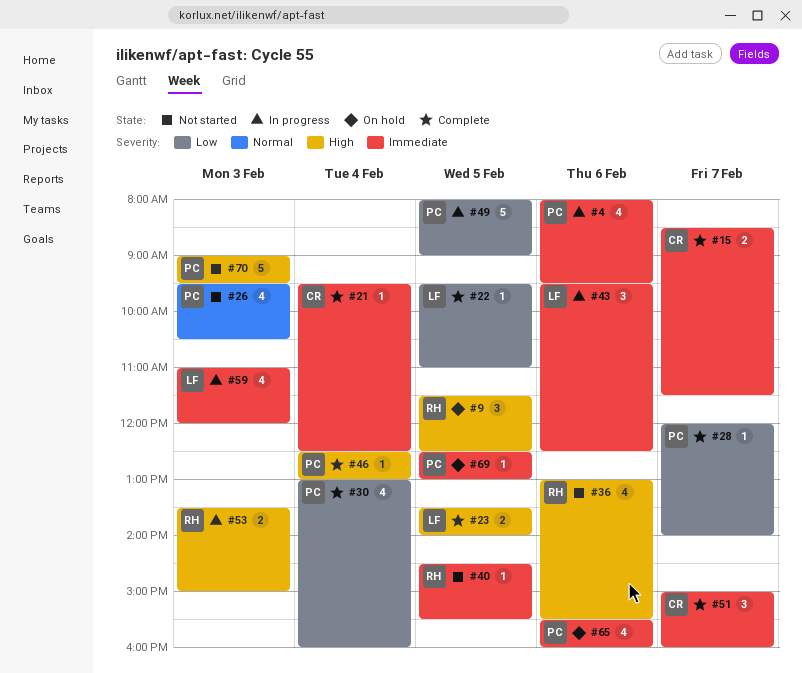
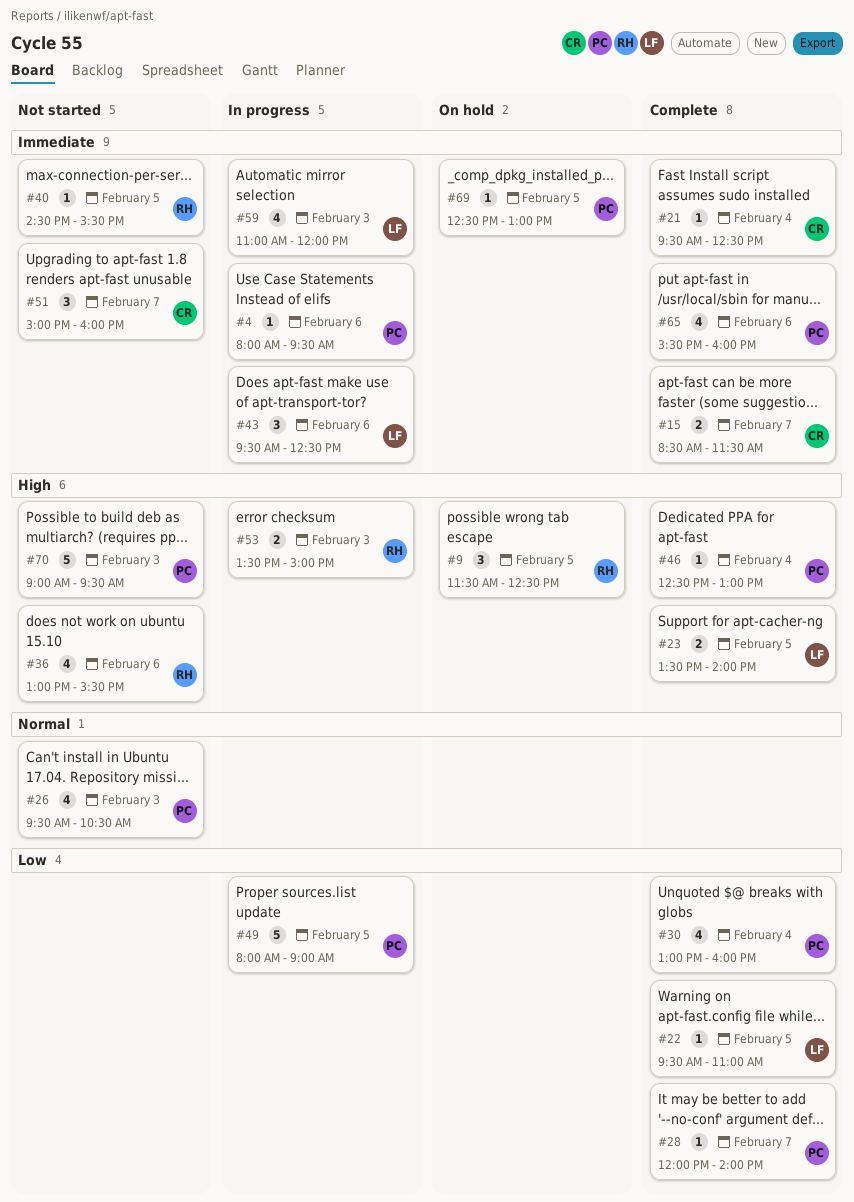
#4, estimate: 4 -> 1
#51, status: Complete -> Not started
#65, status: On hold -> Complete

